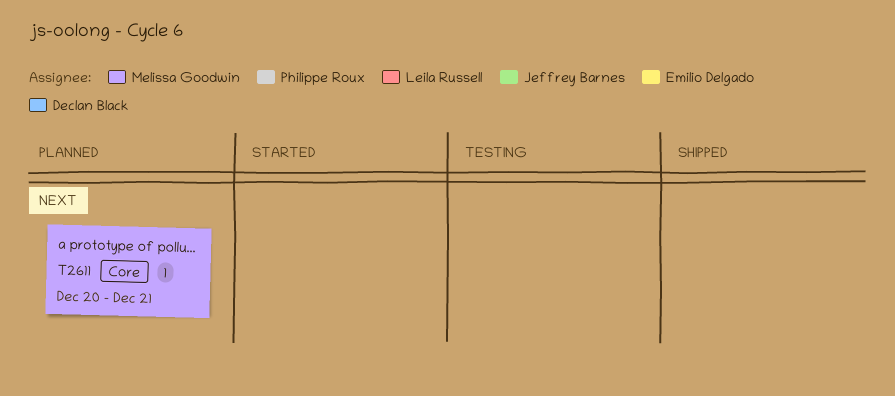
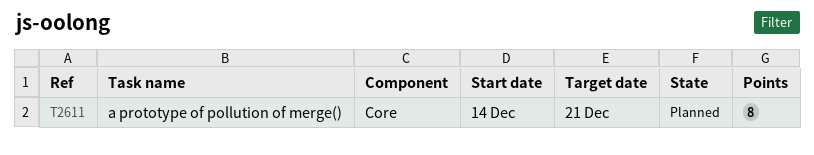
T2611, estimate: 1 -> 8
T2611, start: Dec 20 -> Dec 14

